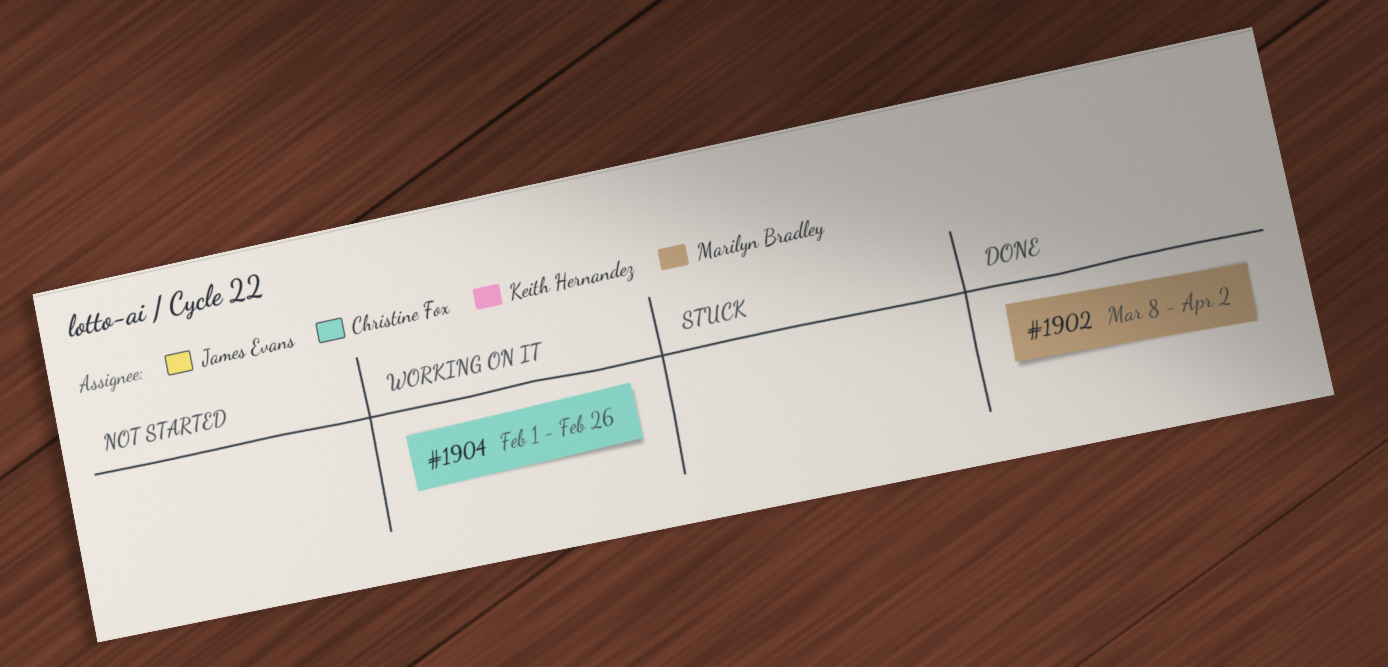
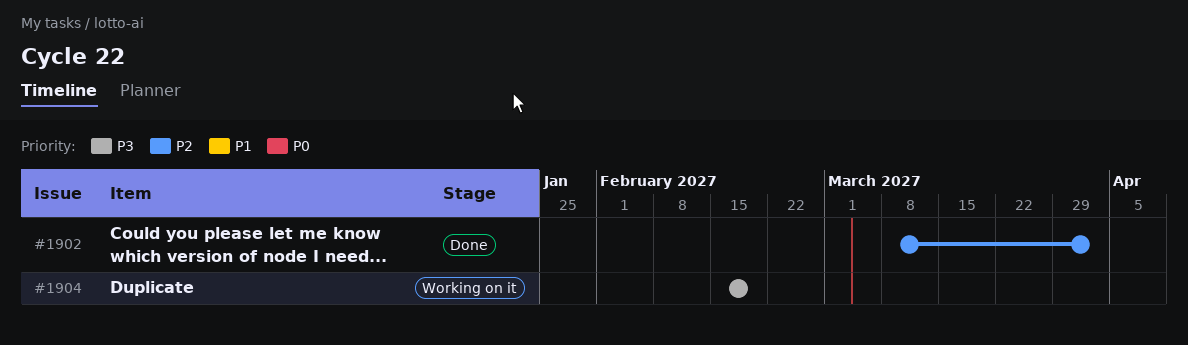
#1904, start: Feb 1 -> Feb 15
#1904, due: Feb 26 -> Feb 19

